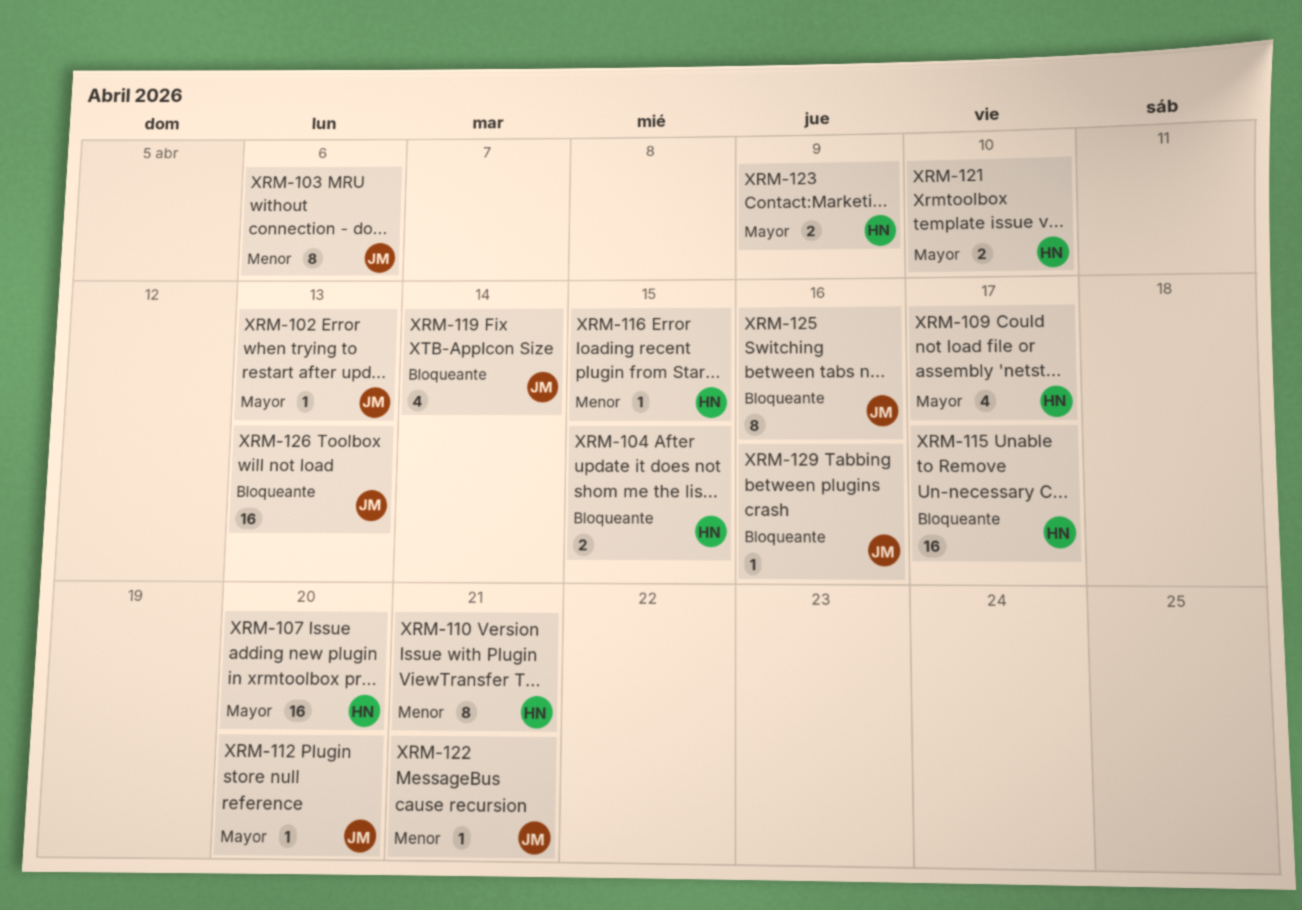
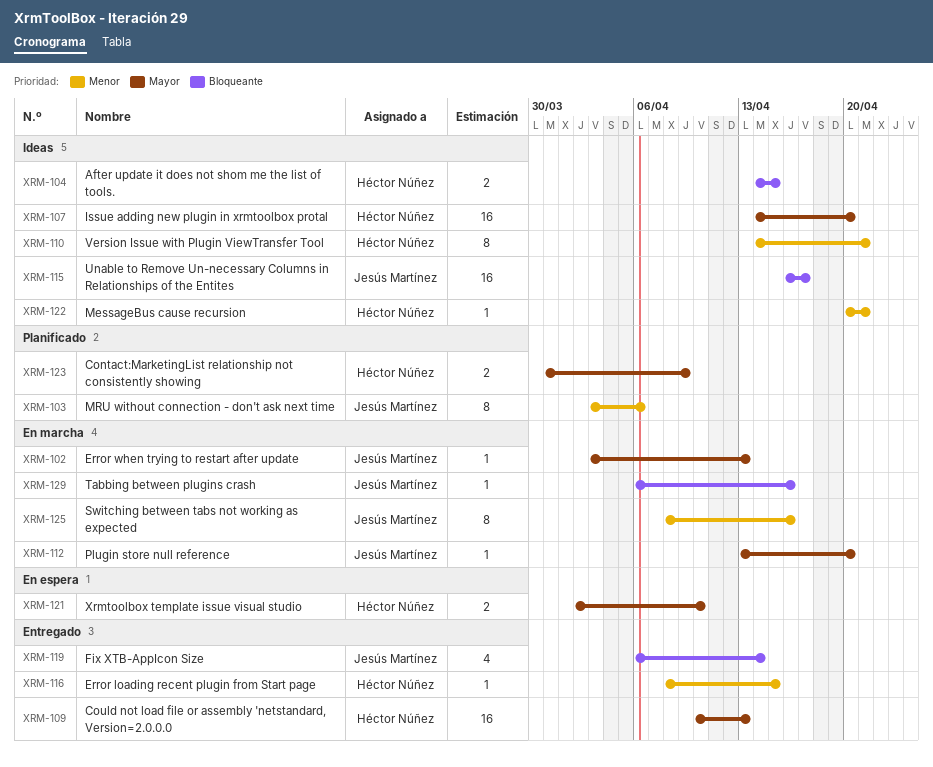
XRM-109, estimate: 4 -> 16
XRM-109, due: Apr 17 -> Apr 13
XRM-115, owner: Héctor Núñez -> Jesús Martínez
XRM-122, owner: Jesús Martínez -> Héctor Núñez
XRM-125, priority: Bloqueante -> Menor
XRM-126: present -> none

